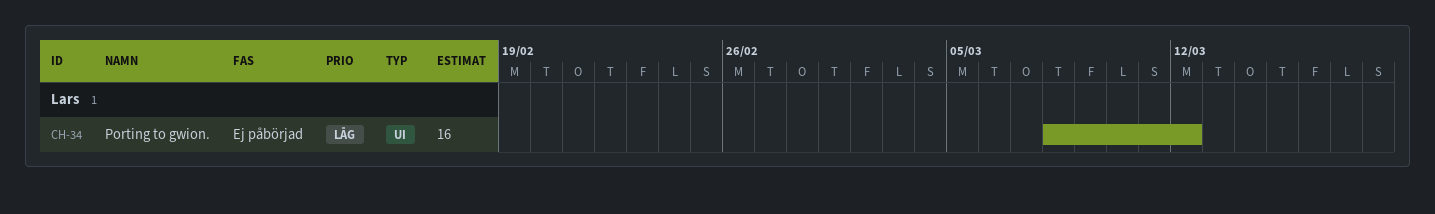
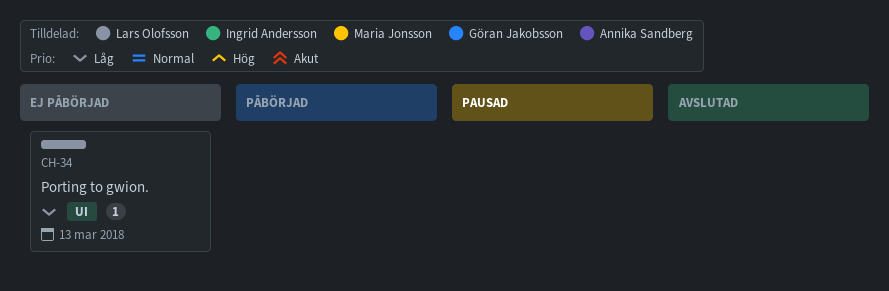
CH-34, estimate: 16 -> 1
CH-34, due: Mar 12 -> Mar 13

